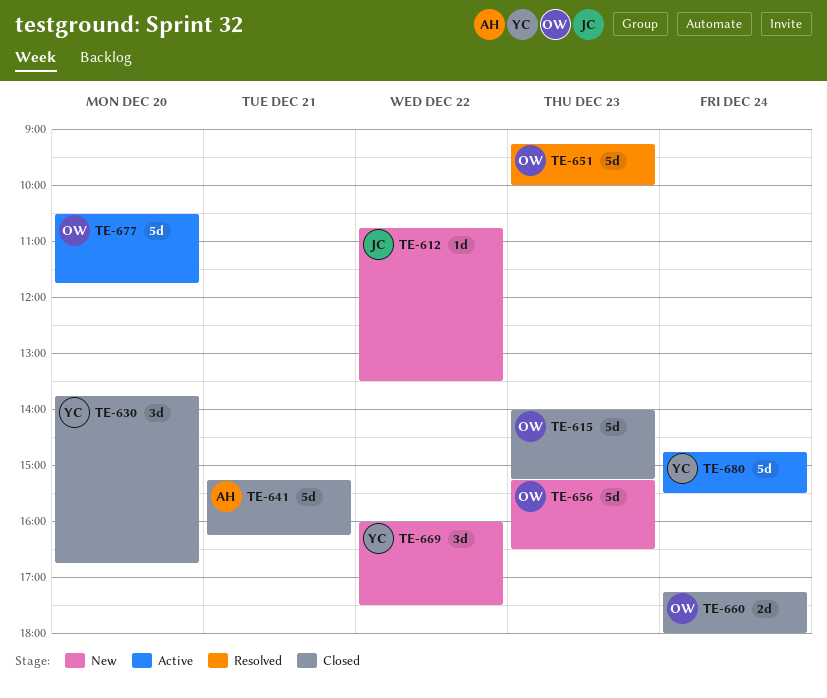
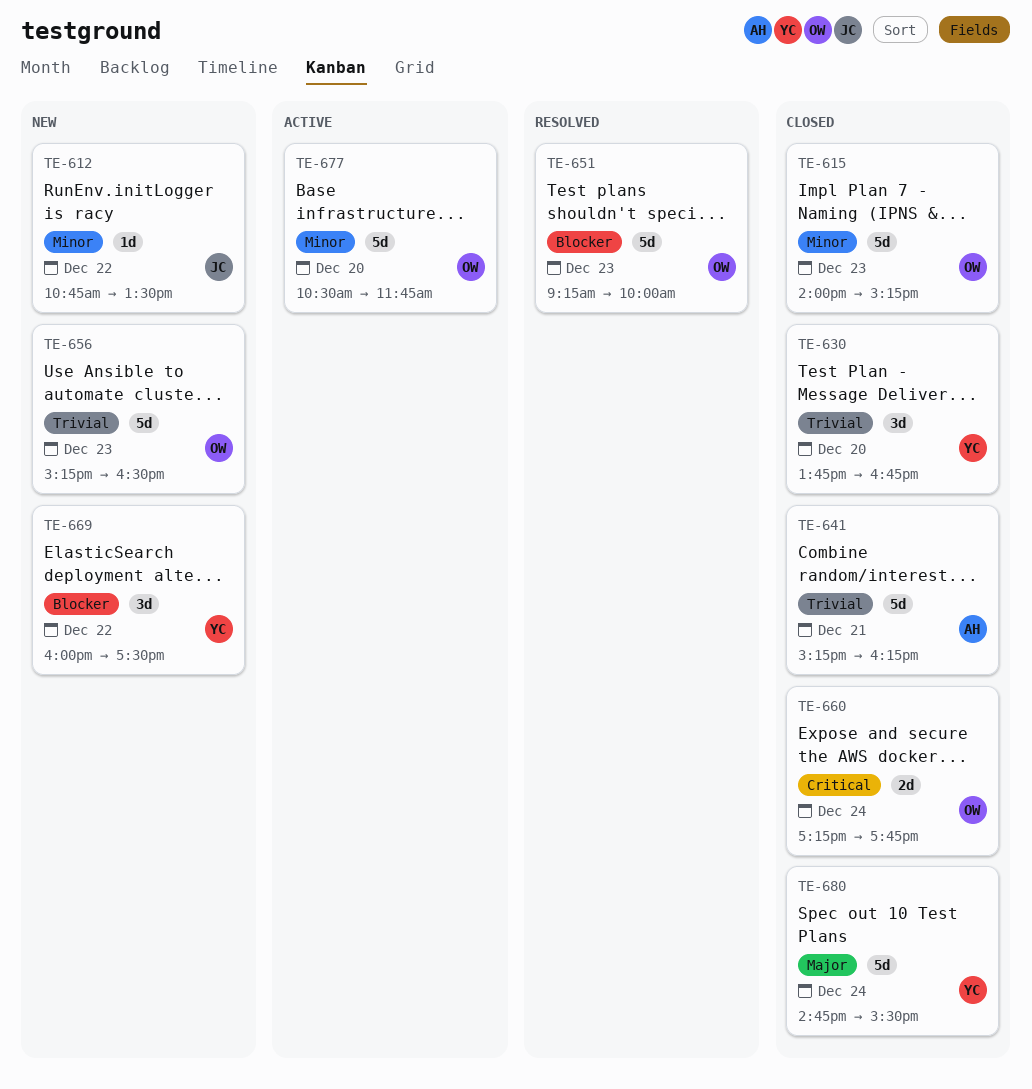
TE-660, ends: 18:00 -> 17:45
TE-680, status: Active -> Closed

